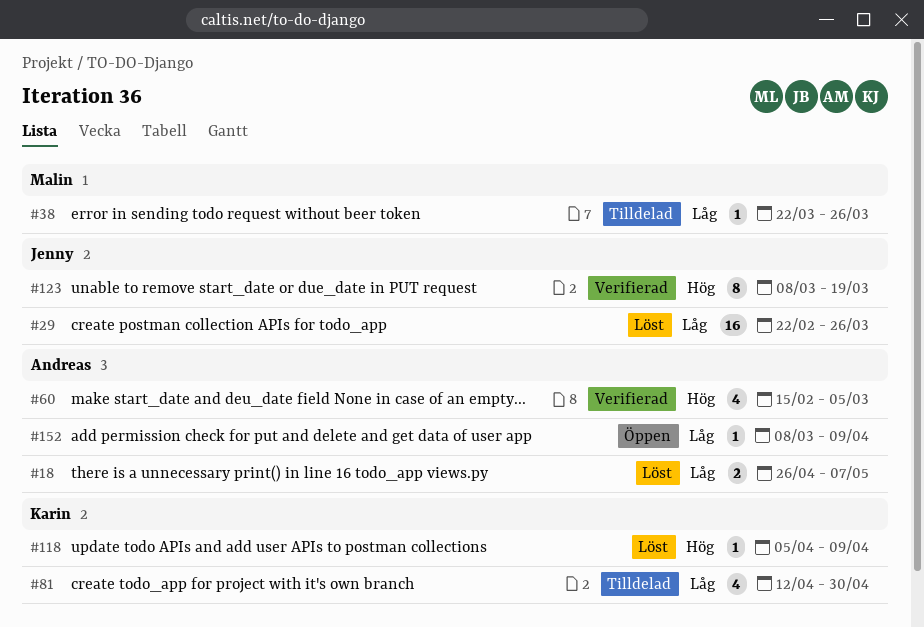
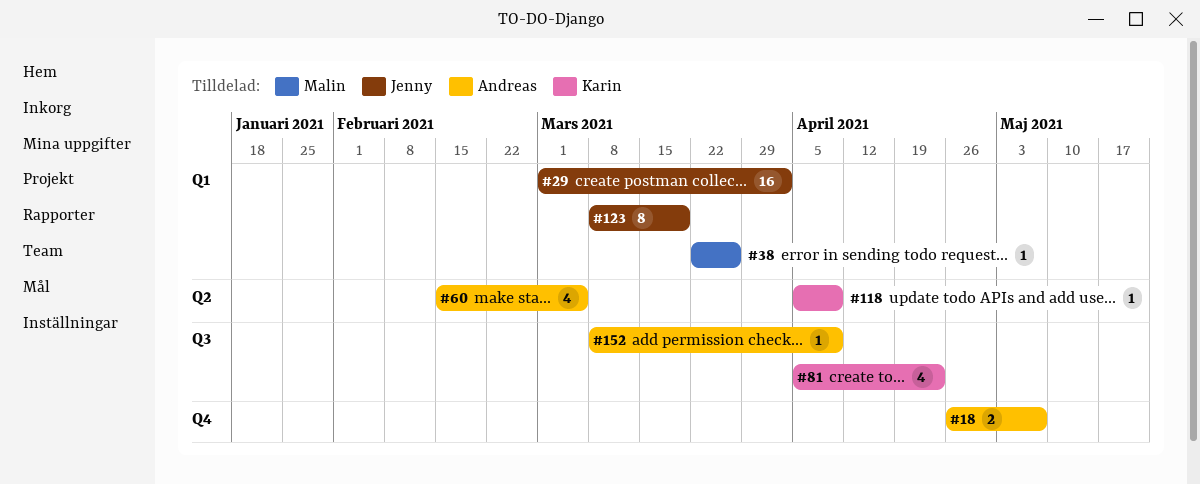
#29, start: Feb 22 -> Mar 1
#29, due: Mar 26 -> Apr 2
#81, start: Apr 12 -> Apr 5
#81, due: Apr 30 -> Apr 23

